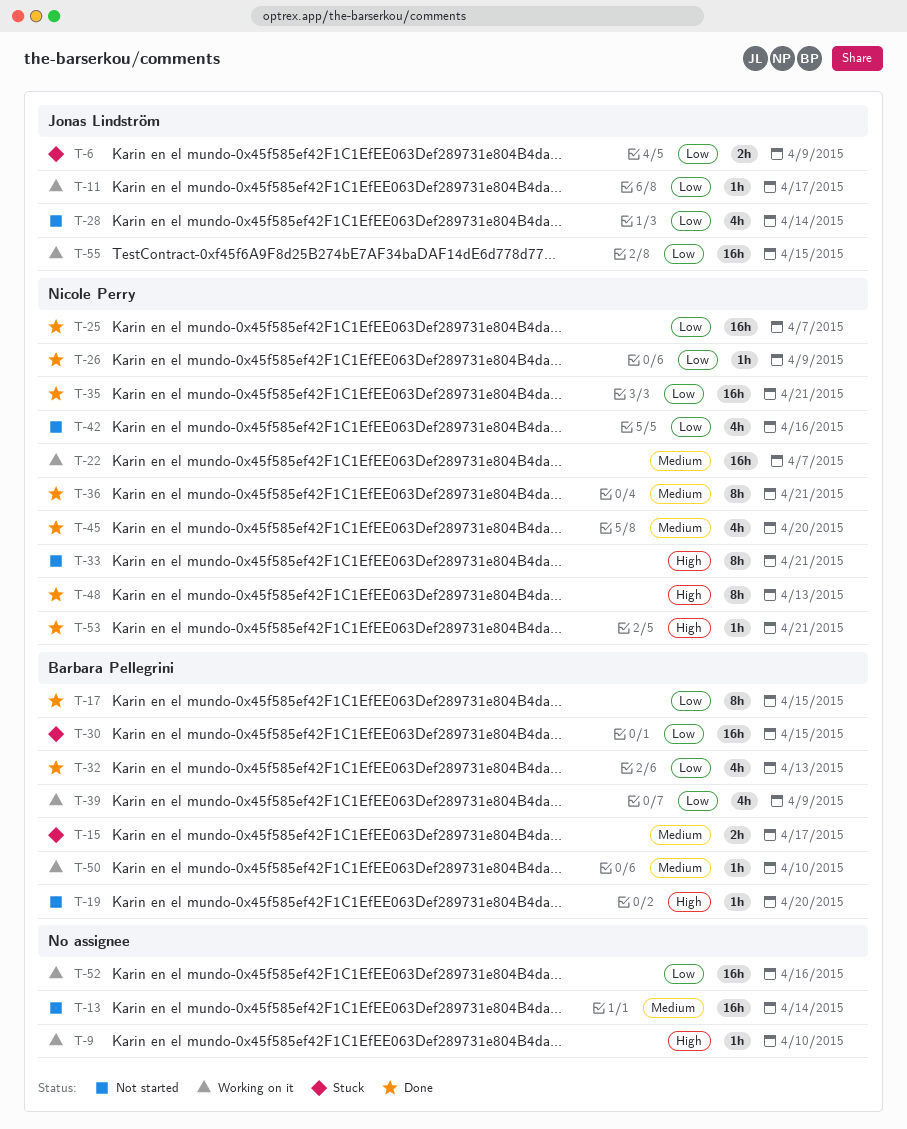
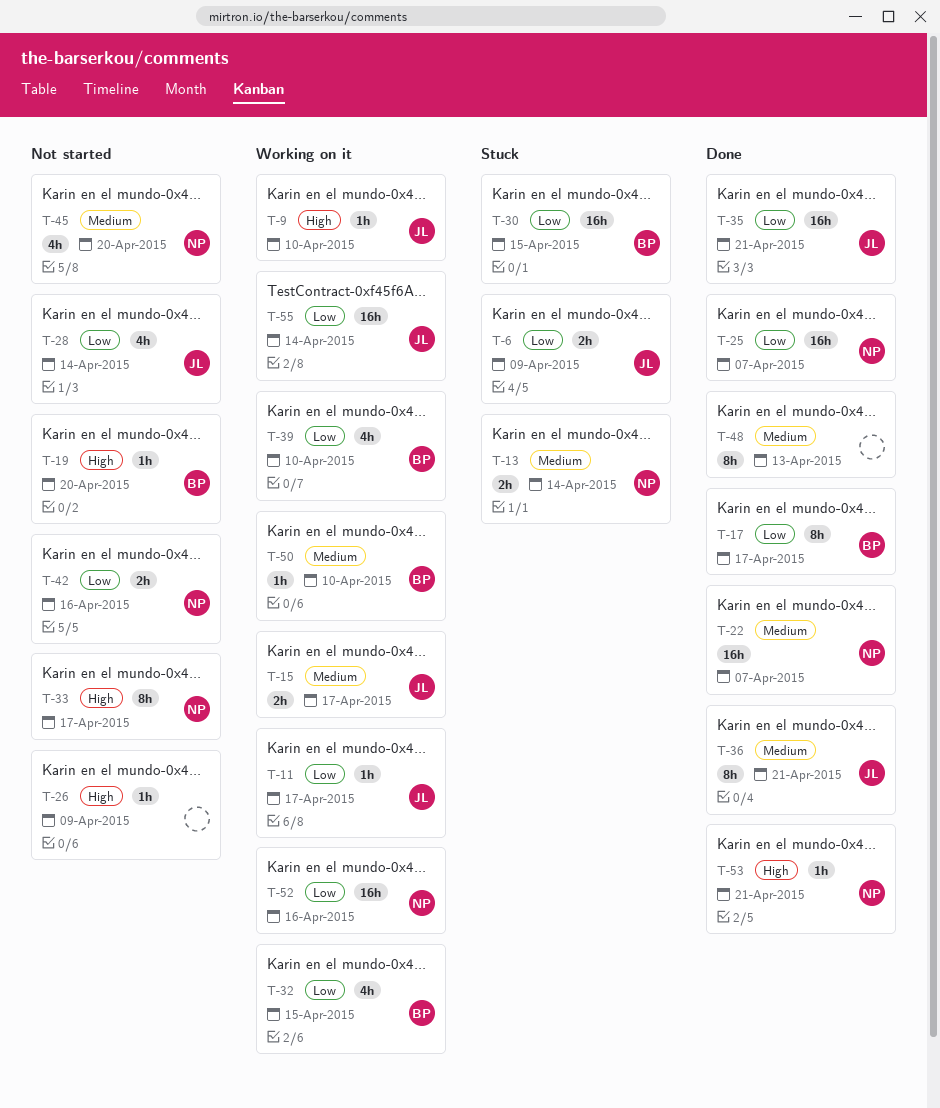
T-9, owner: none -> Jonas Lindström
T-13, status: Not started -> Stuck
T-13, owner: none -> Nicole Perry
T-13, estimate: 16h -> 2h
T-15, status: Stuck -> Working on it
T-15, owner: Barbara Pellegrini -> Jonas Lindström
T-17, due: Apr 15 -> Apr 17
T-22, status: Working on it -> Done
T-26, status: Done -> Not started
T-26, owner: Nicole Perry -> none
T-26, priority: Low -> High
T-32, status: Done -> Working on it
T-32, due: Apr 13 -> Apr 15
T-33, due: Apr 21 -> Apr 17
T-35, owner: Nicole Perry -> Jonas Lindström
T-36, owner: Nicole Perry -> Jonas Lindström
T-39, due: Apr 9 -> Apr 10
T-42, estimate: 4h -> 2h
T-45, status: Done -> Not started
T-48, owner: Nicole Perry -> none
T-48, priority: High -> Medium
T-52, owner: none -> Nicole Perry
T-55, due: Apr 15 -> Apr 14

